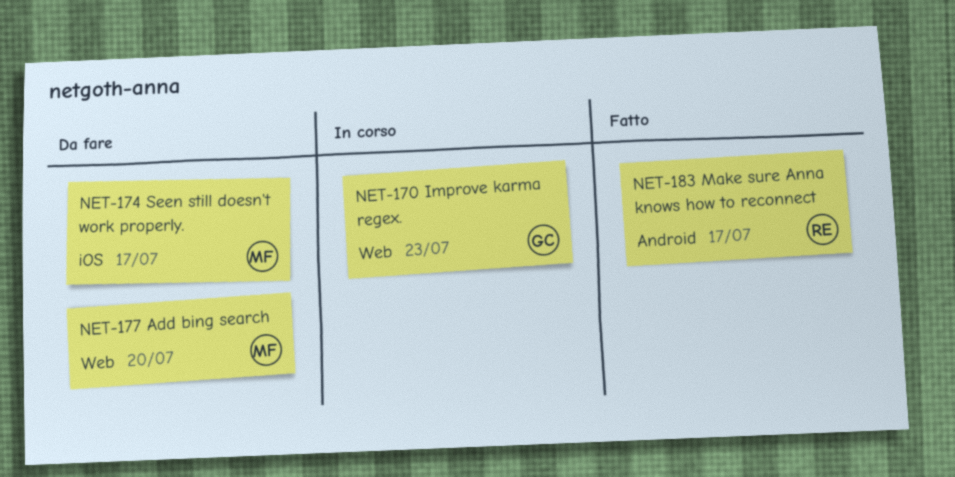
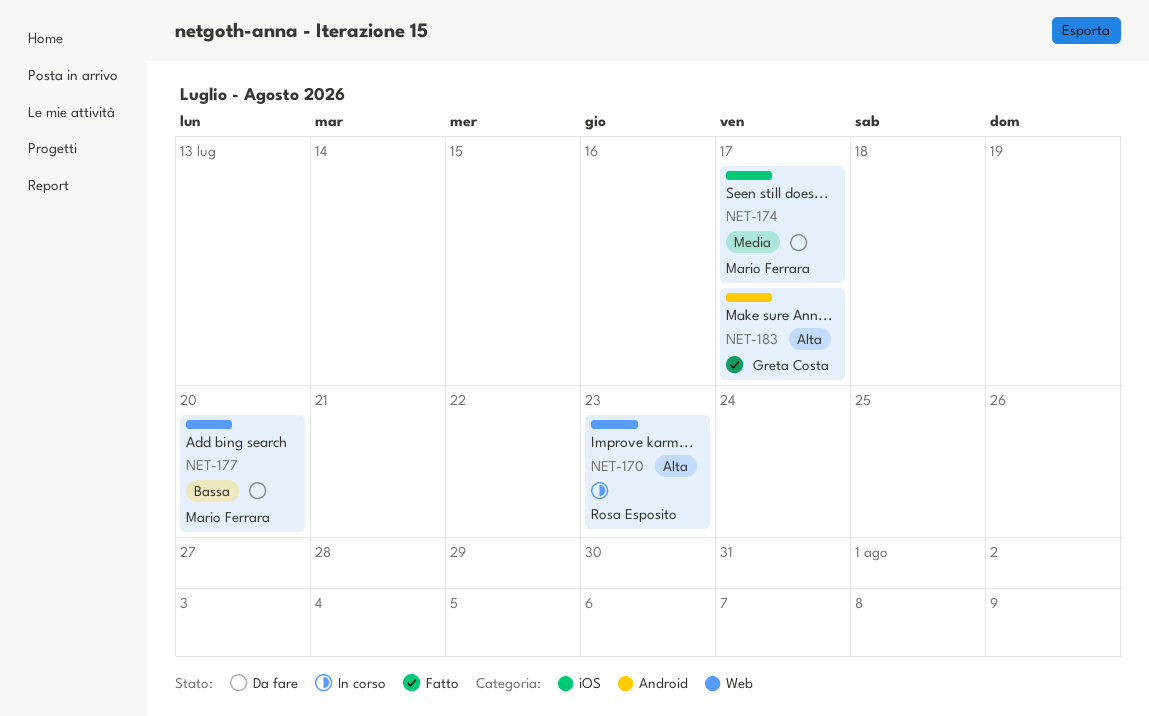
NET-170, owner: Greta Costa -> Rosa Esposito
NET-183, owner: Rosa Esposito -> Greta Costa

